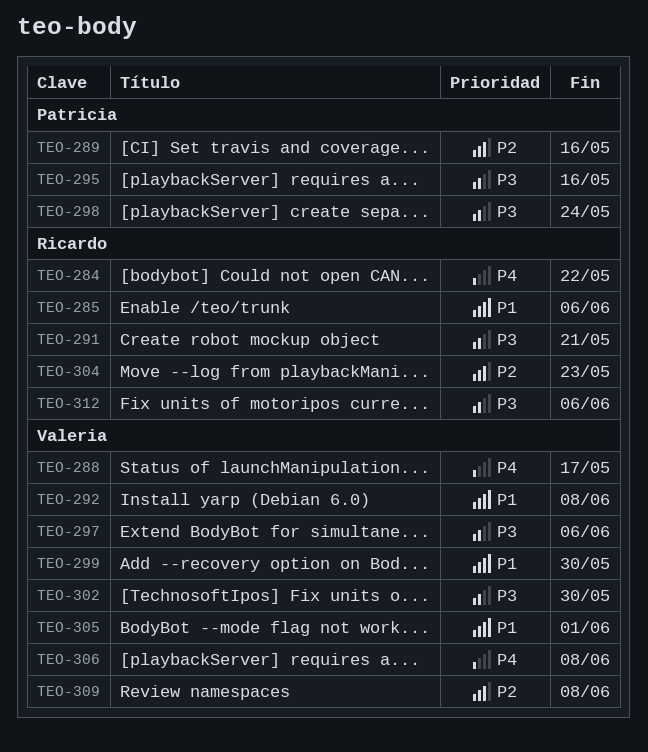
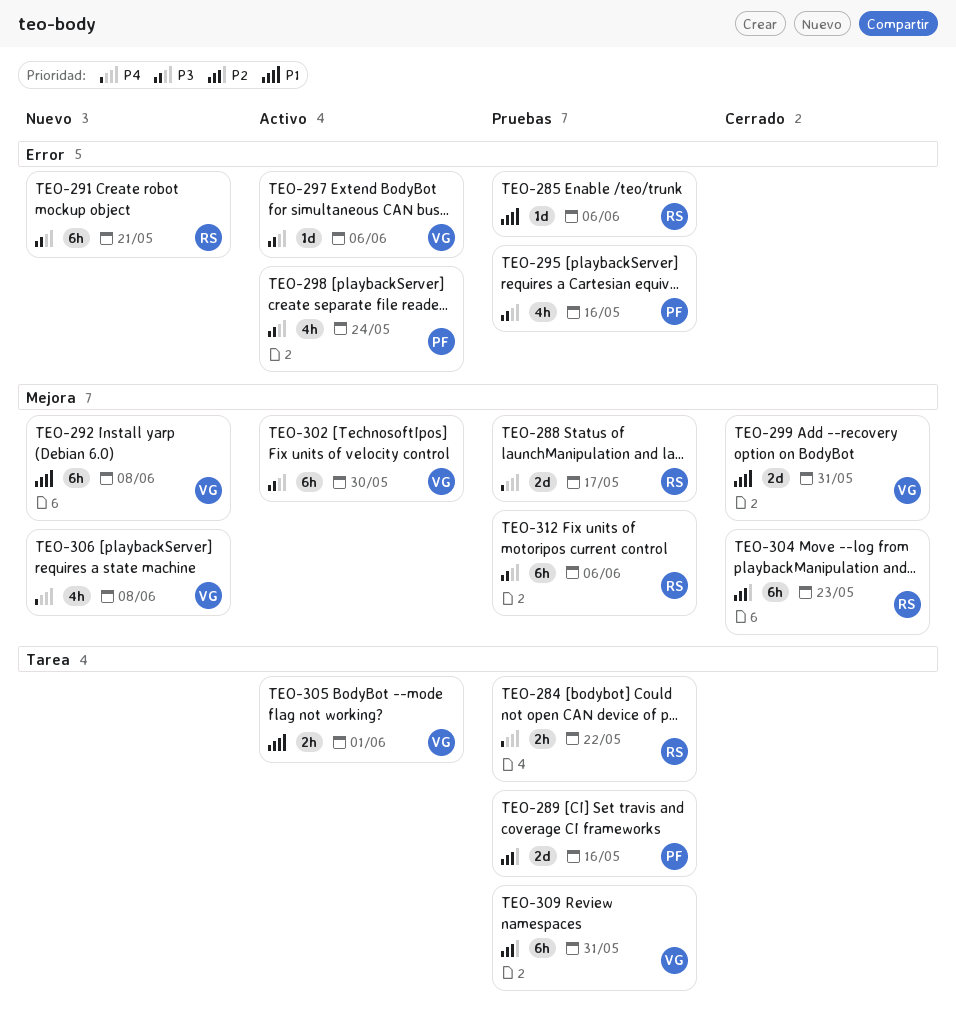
TEO-288, owner: Valeria -> Ricardo
TEO-299, due: May 30 -> May 31
TEO-309, due: Jun 8 -> May 31

